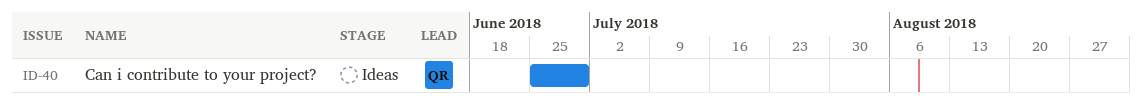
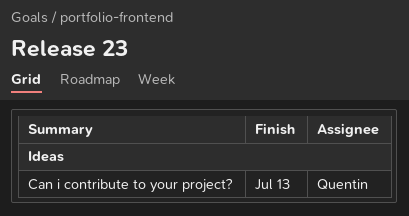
Can i contribute to your project?, due: Jun 29 -> Jul 13

